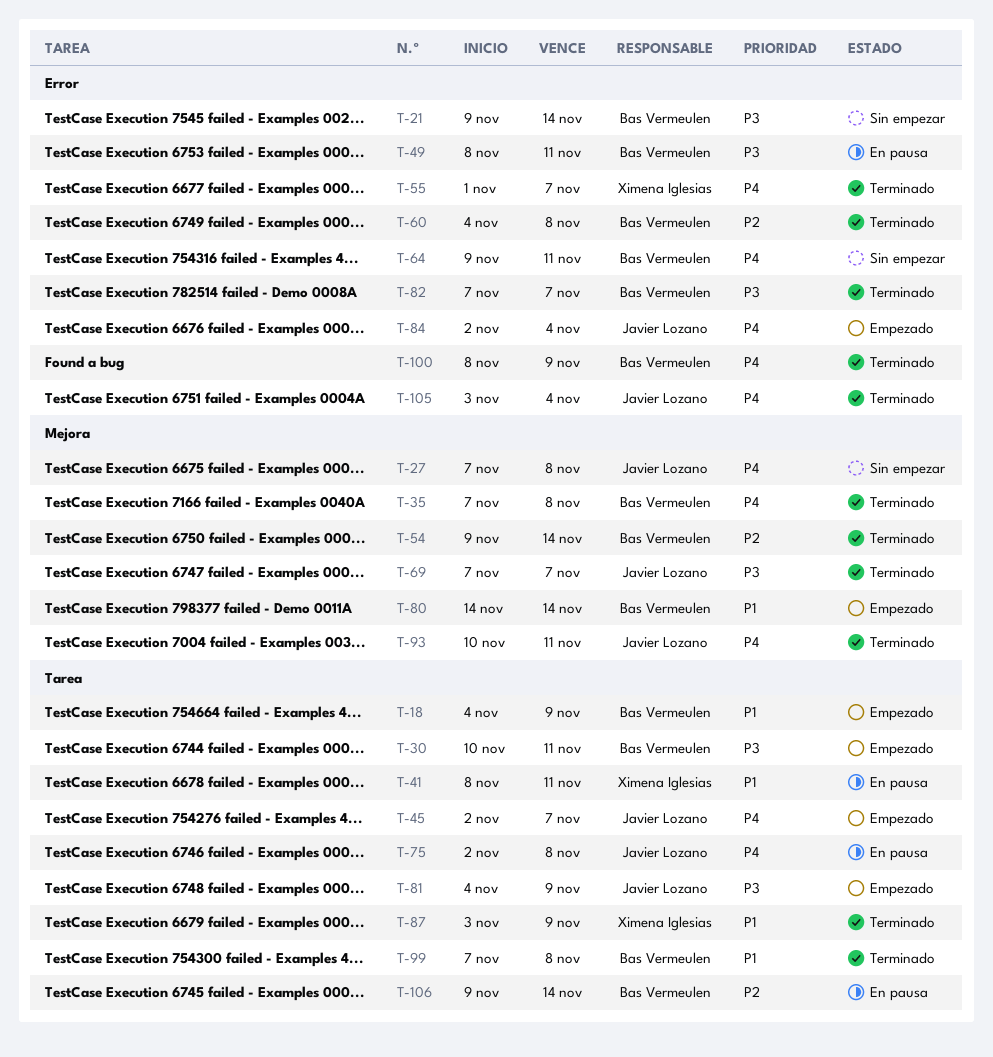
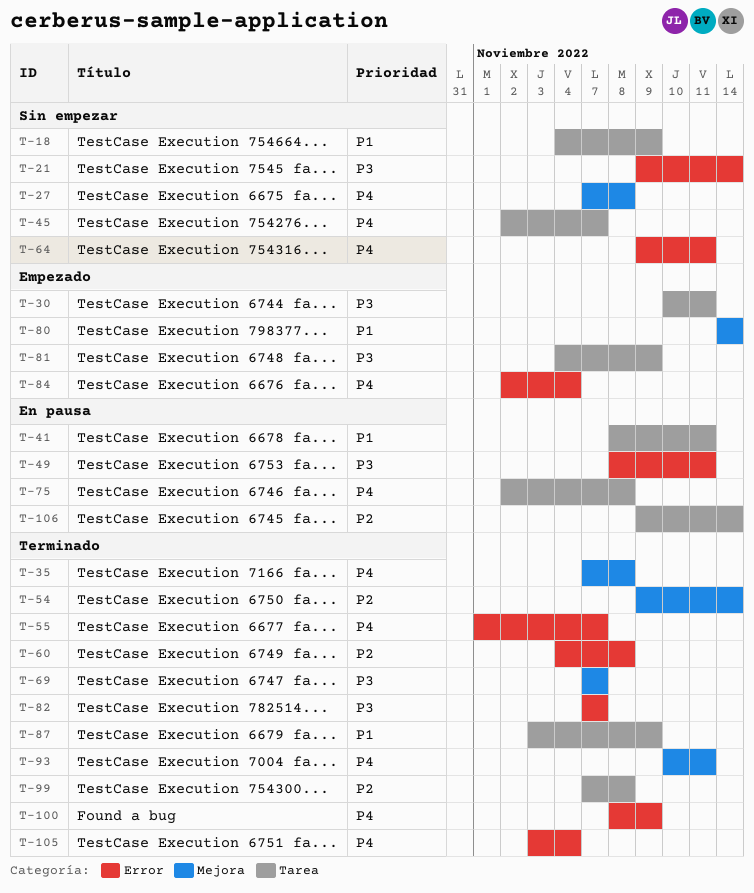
T-18, status: Empezado -> Sin empezar
T-45, status: Empezado -> Sin empezar
T-99, priority: P1 -> P2

